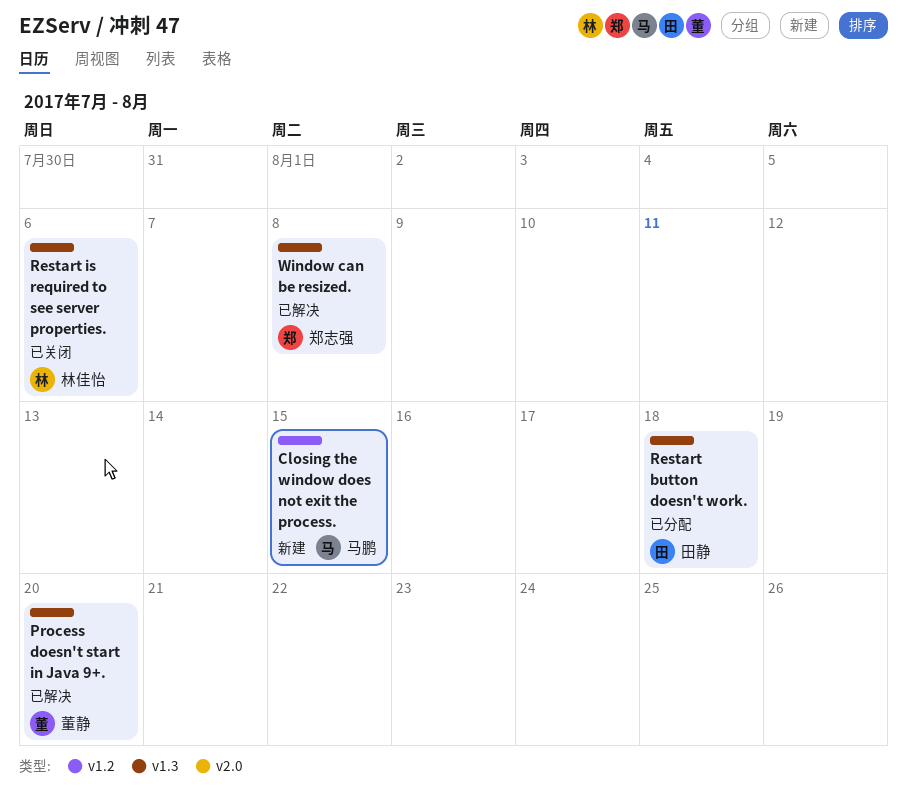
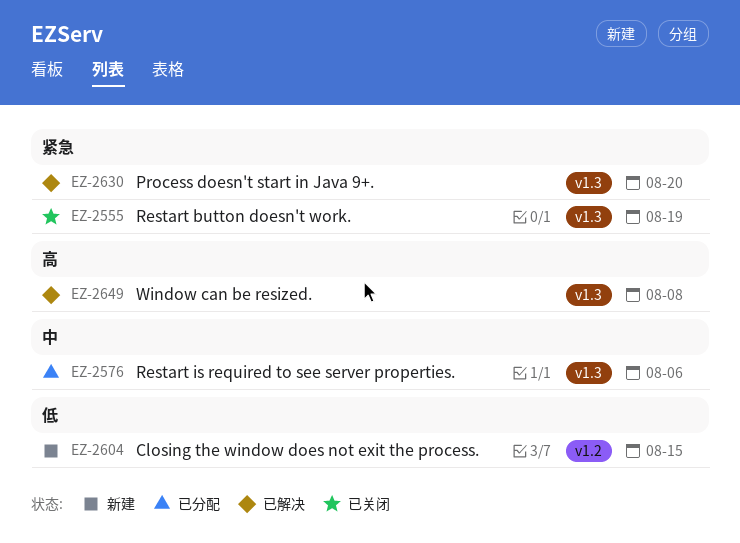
Restart button doesn't work., status: 已分配 -> 已关闭
Restart button doesn't work., due: Aug 18 -> Aug 19
Restart is required to see server properties., status: 已关闭 -> 已分配

